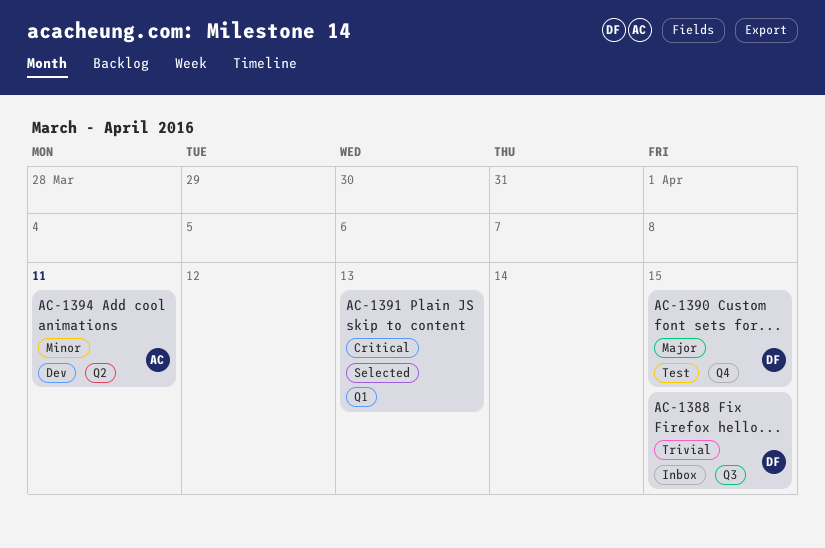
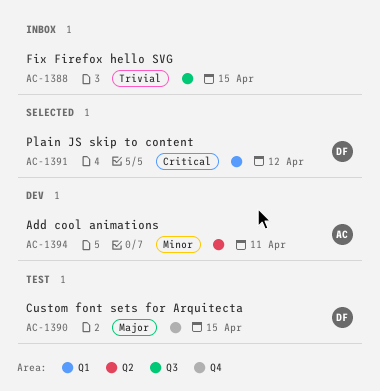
AC-1388, owner: DF -> none
AC-1391, owner: none -> DF
AC-1391, due: Apr 13 -> Apr 12

